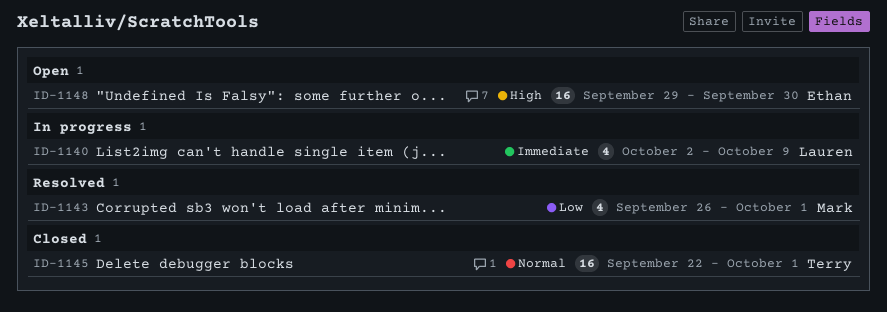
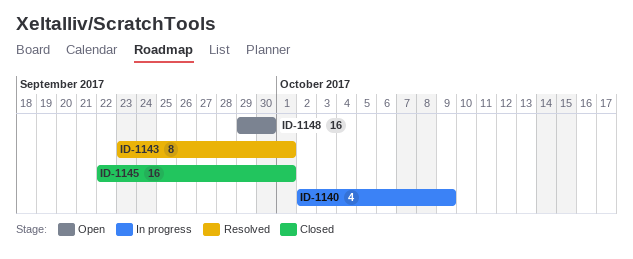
ID-1143, estimate: 4 -> 8
ID-1143, start: Sep 26 -> Sep 23

